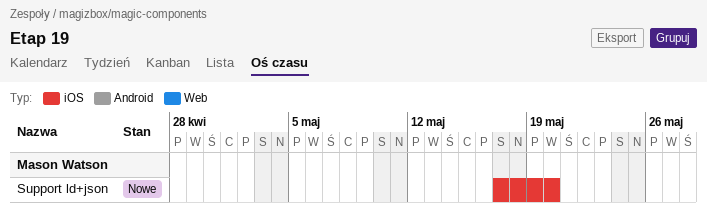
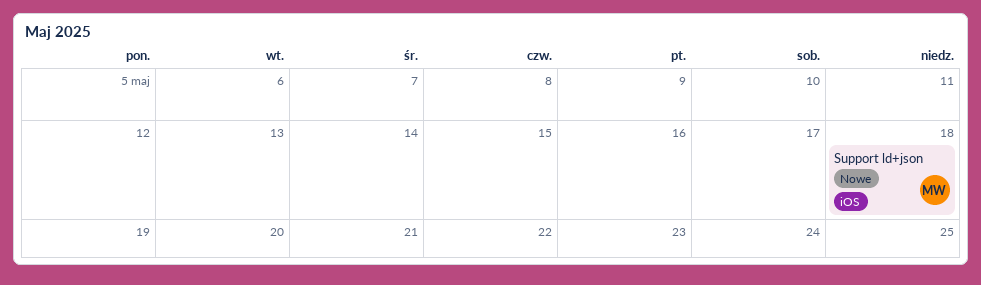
Support ld+json, due: May 20 -> May 18

